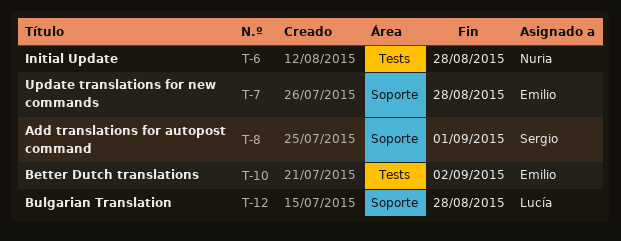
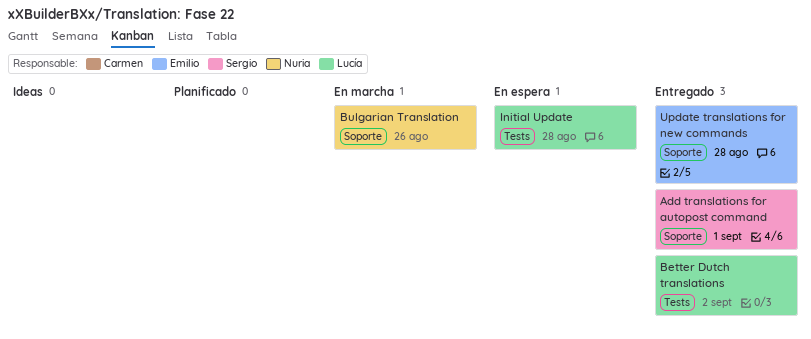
Better Dutch translations, owner: Emilio -> Lucía
Bulgarian Translation, owner: Lucía -> Nuria
Bulgarian Translation, due: Aug 28 -> Aug 26
Initial Update, owner: Nuria -> Lucía

